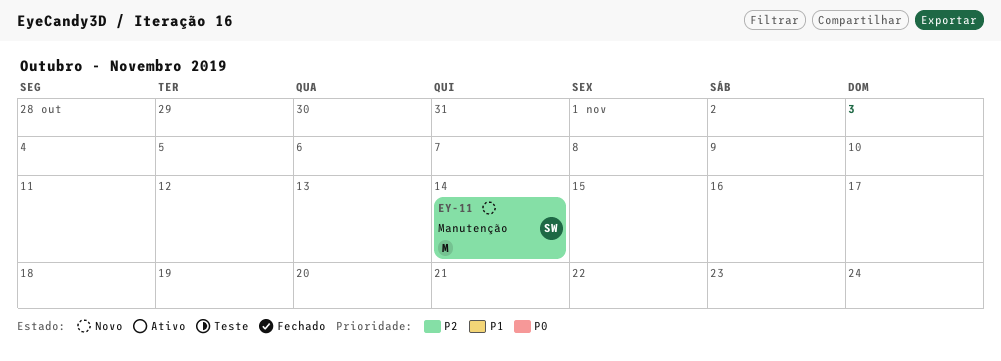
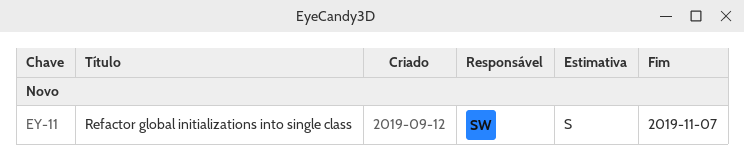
EY-11, estimate: M -> S
EY-11, due: Nov 14 -> Nov 7

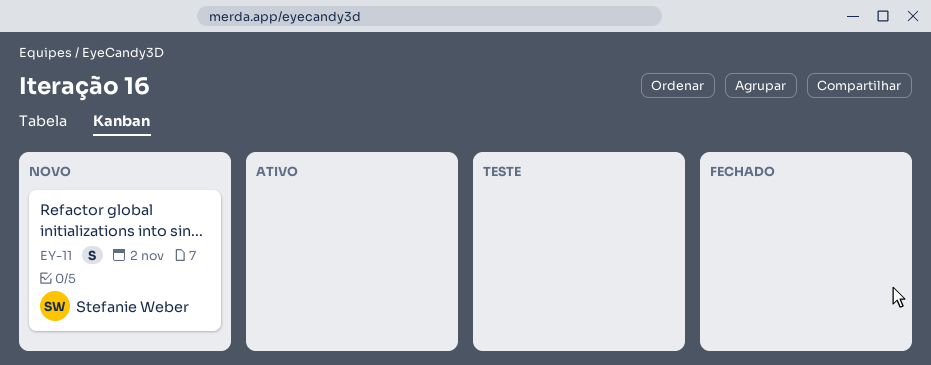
EY-11, due: Nov 7 -> Nov 2

